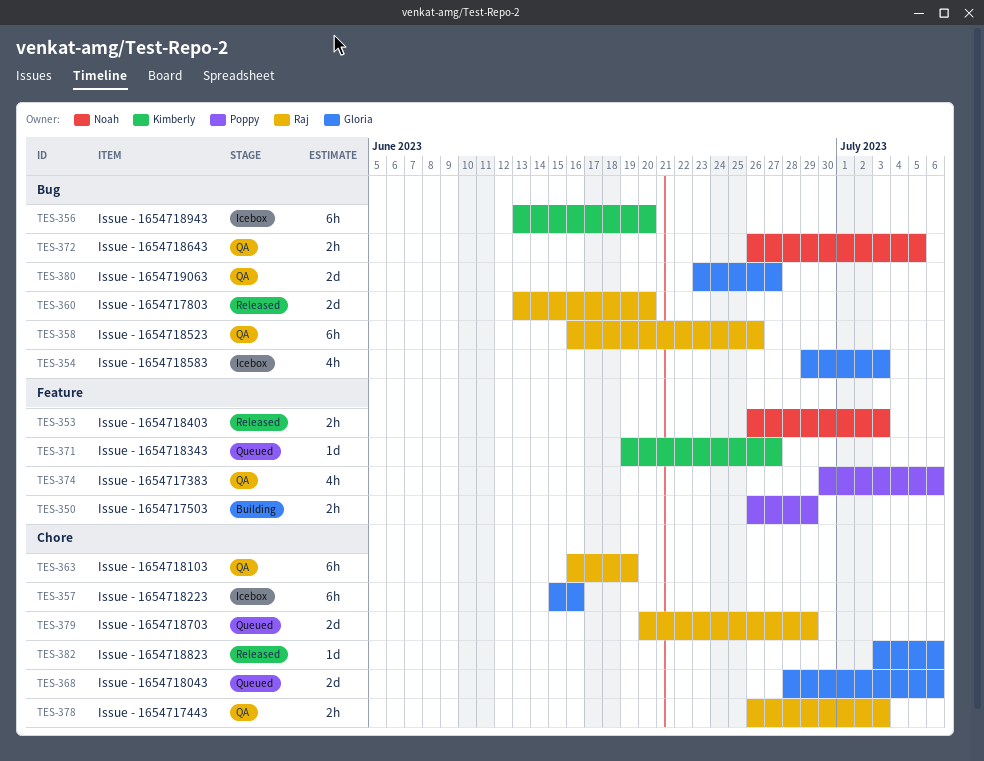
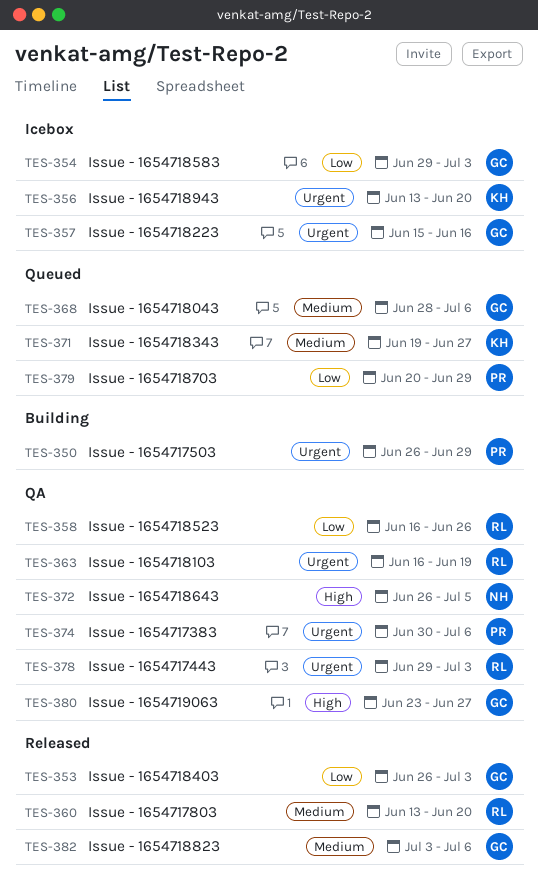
TES-353, owner: Noah -> Gloria
TES-378, start: Jun 26 -> Jun 29
TES-379, owner: Raj -> Poppy

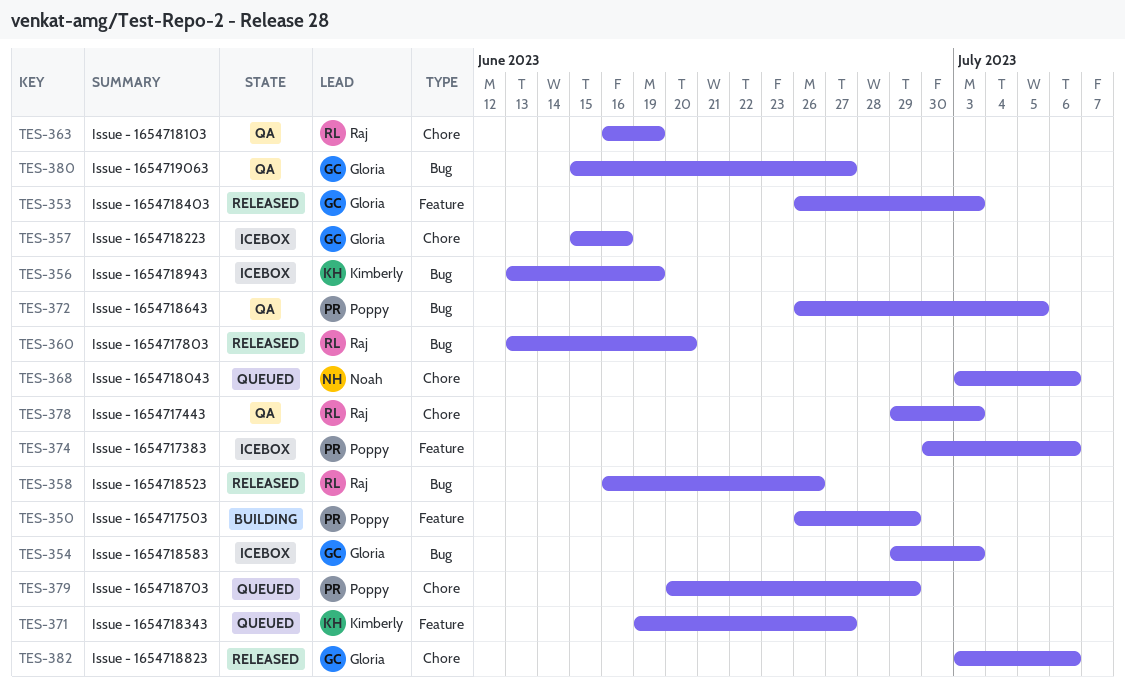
TES-356, due: Jun 20 -> Jun 19
TES-358, status: QA -> Released
TES-368, owner: Gloria -> Noah
TES-368, start: Jun 28 -> Jul 3
TES-372, owner: Noah -> Poppy
TES-374, status: QA -> Icebox
TES-380, start: Jun 23 -> Jun 15

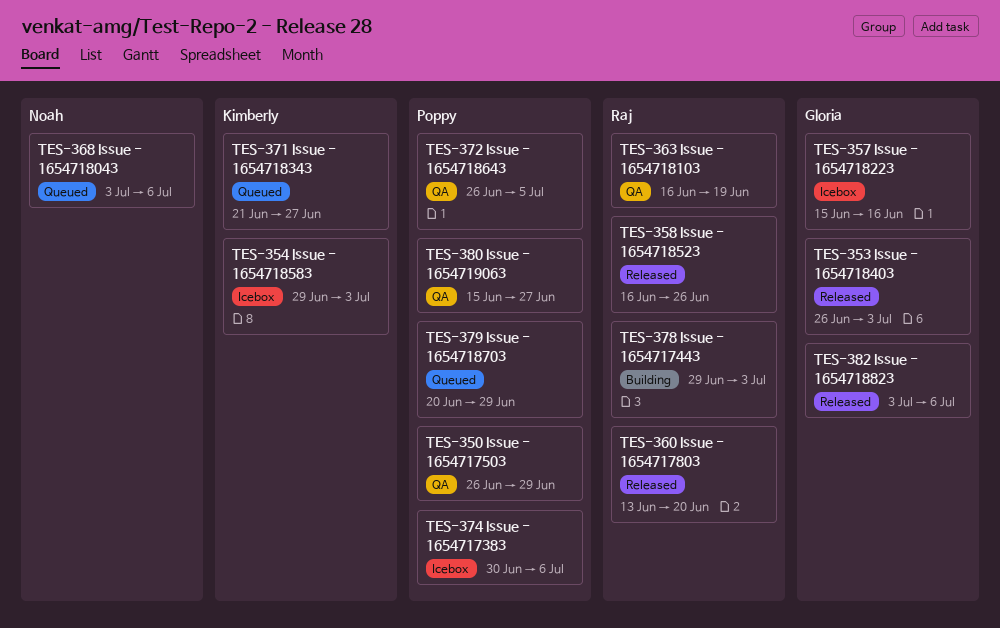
TES-350, status: Building -> QA
TES-354, owner: Gloria -> Kimberly
TES-356: present -> none
TES-371, start: Jun 19 -> Jun 21
TES-378, status: QA -> Building
TES-380, owner: Gloria -> Poppy

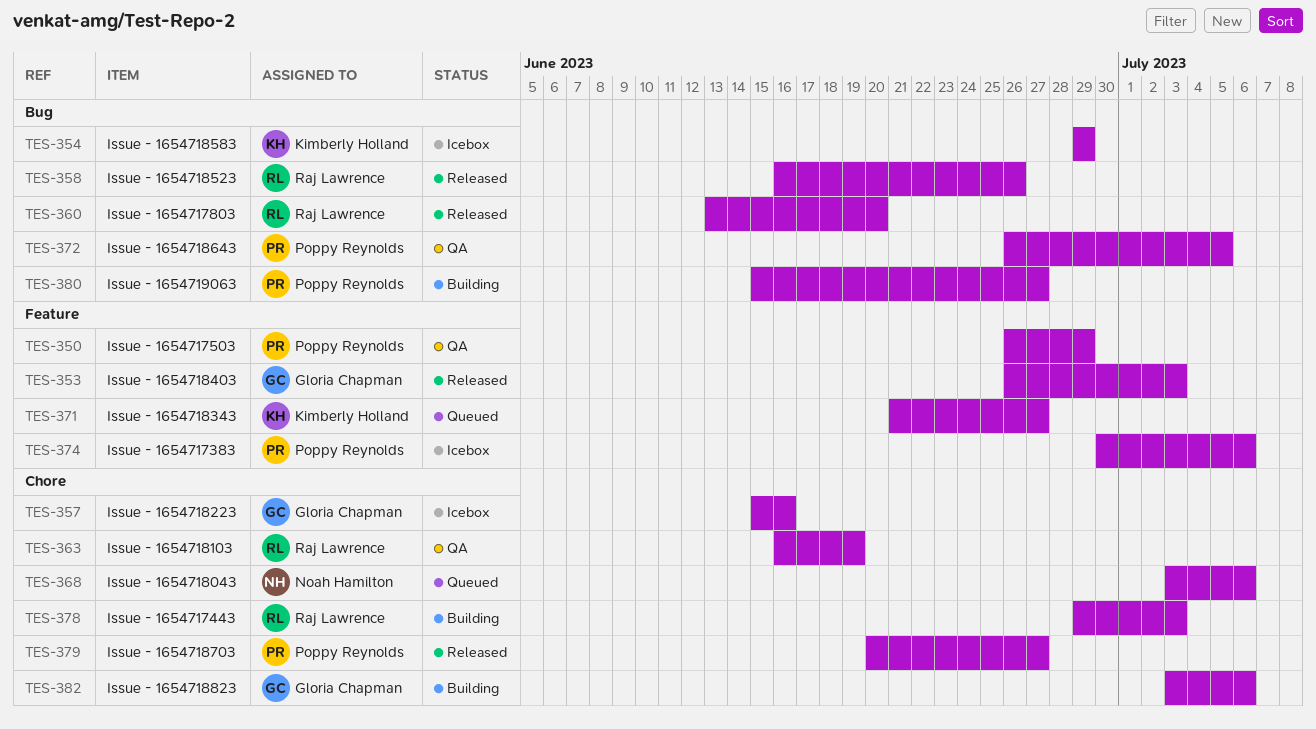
TES-354, due: Jul 3 -> Jun 29
TES-379, status: Queued -> Released
TES-379, due: Jun 29 -> Jun 27
TES-380, status: QA -> Building
TES-382, status: Released -> Building

